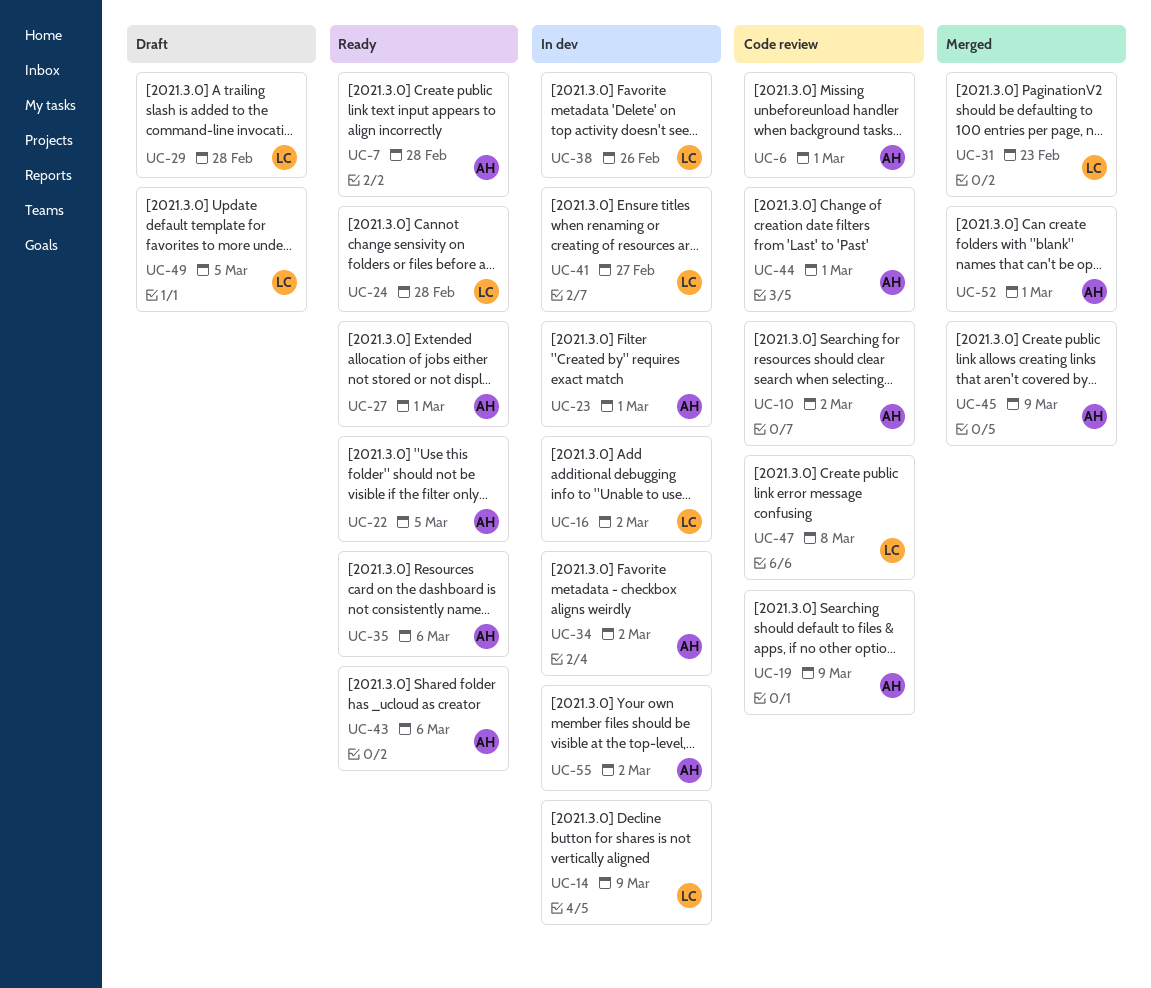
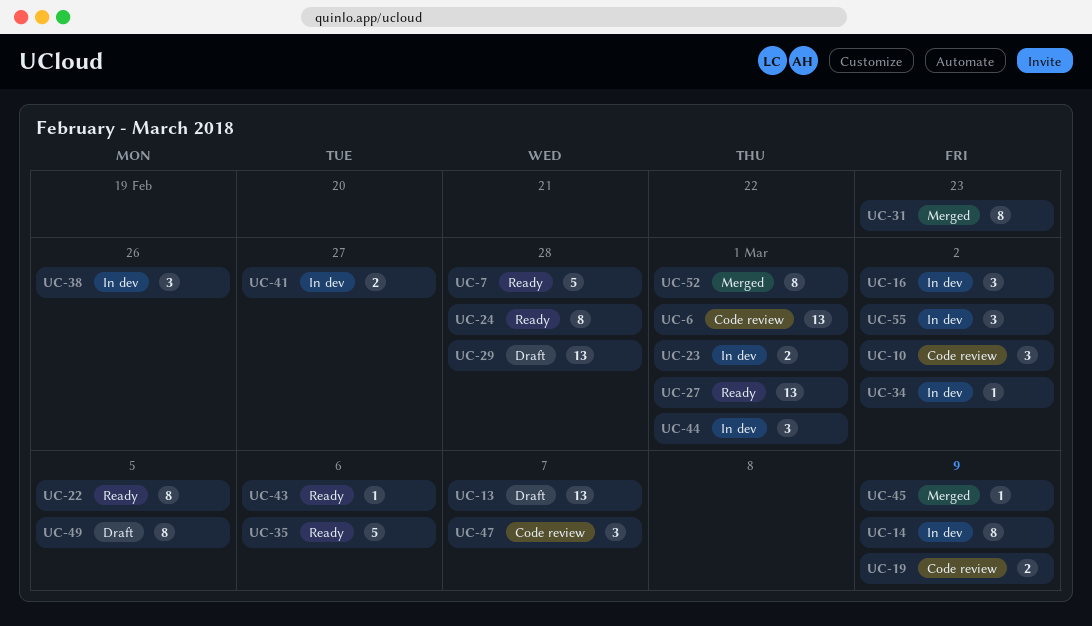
UC-13: none -> present
UC-44, status: Code review -> In dev
UC-47, due: Mar 8 -> Mar 7

